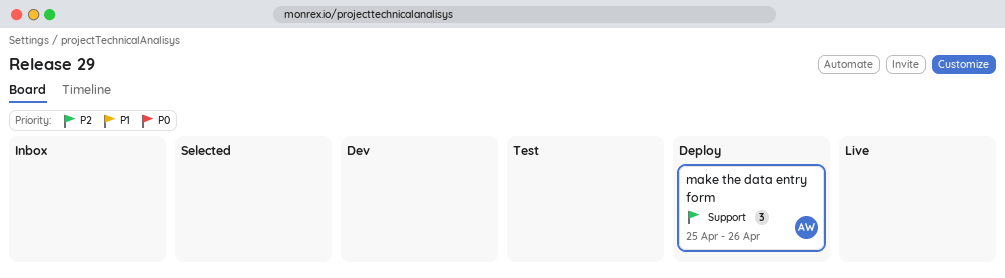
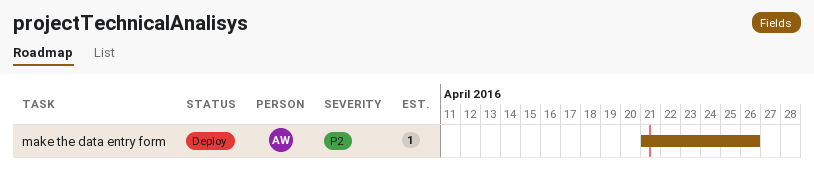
make the data entry form, estimate: 3 -> 1
make the data entry form, start: Apr 25 -> Apr 21

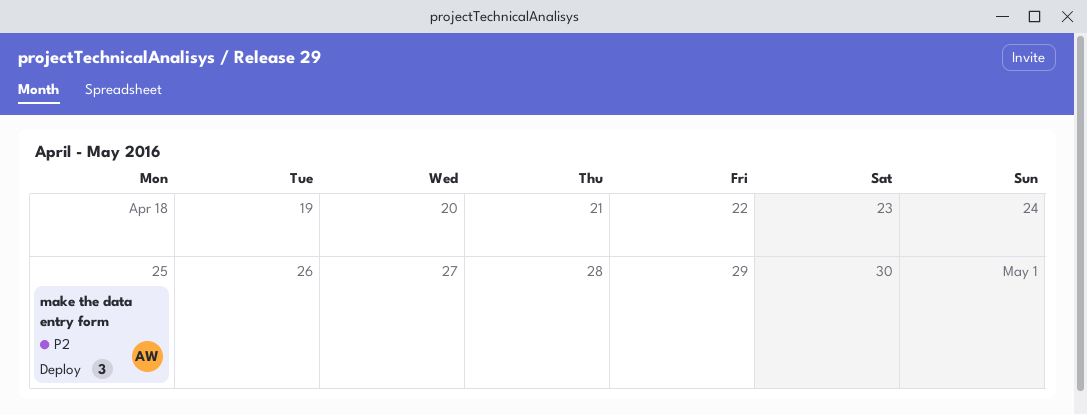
make the data entry form, estimate: 1 -> 3
make the data entry form, due: Apr 26 -> Apr 25

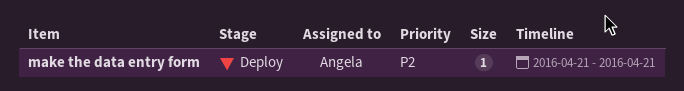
make the data entry form, estimate: 3 -> 1
make the data entry form, due: Apr 25 -> Apr 21

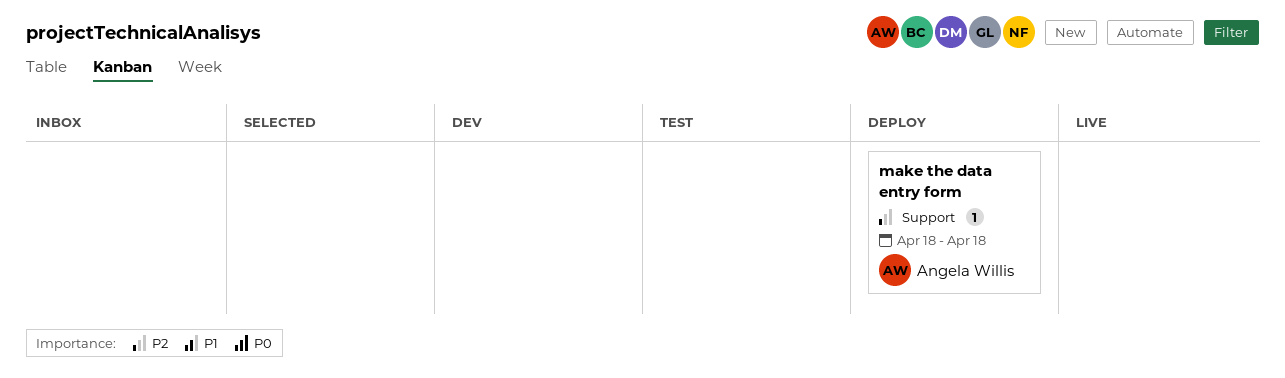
make the data entry form, start: Apr 21 -> Apr 18
make the data entry form, due: Apr 21 -> Apr 18

